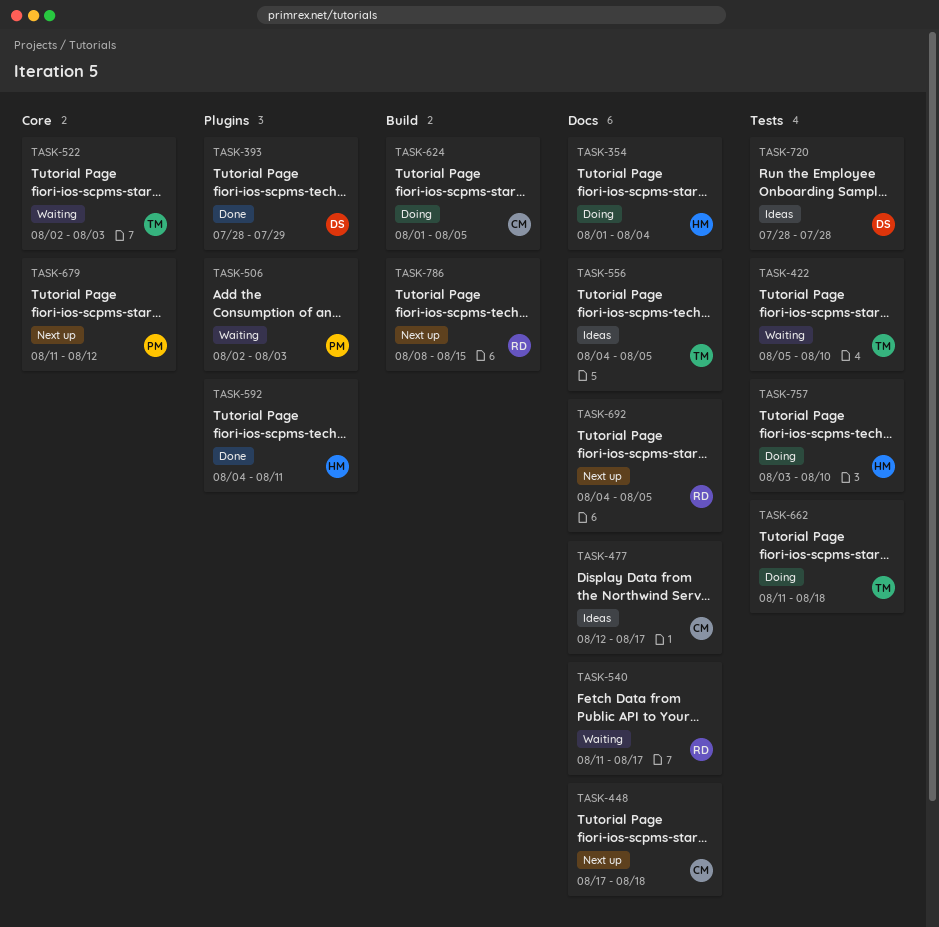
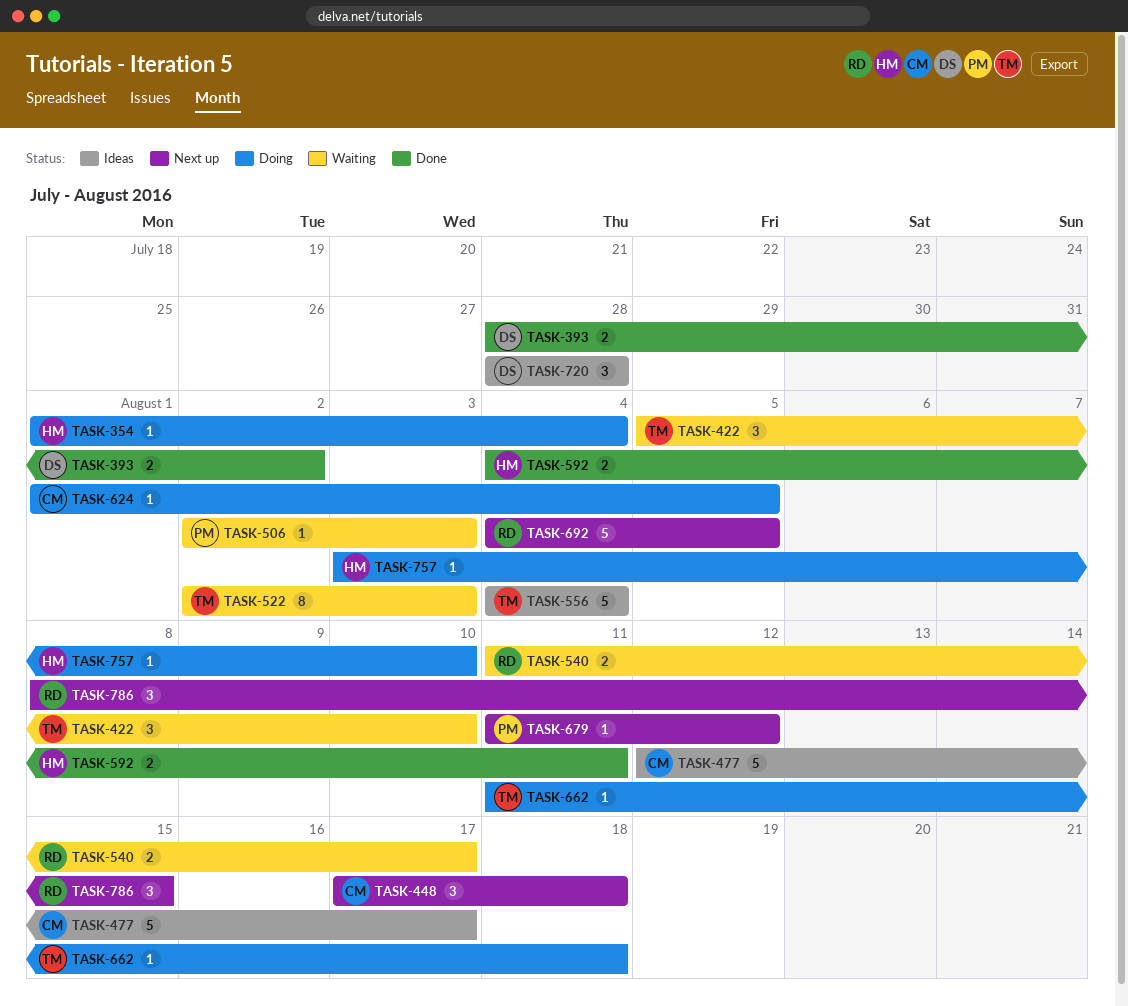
TASK-393, due: Jul 29 -> Aug 2
TASK-556, due: Aug 5 -> Aug 4

